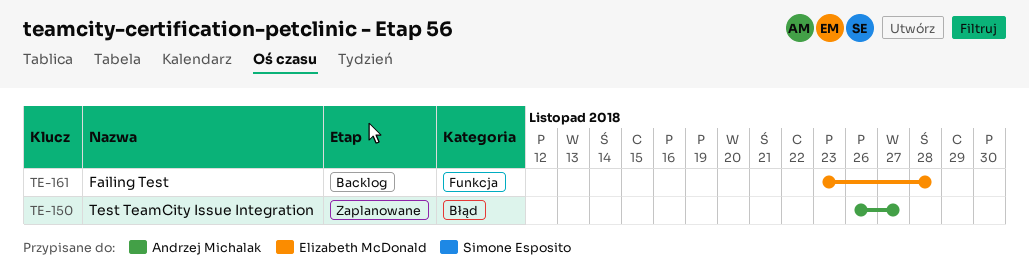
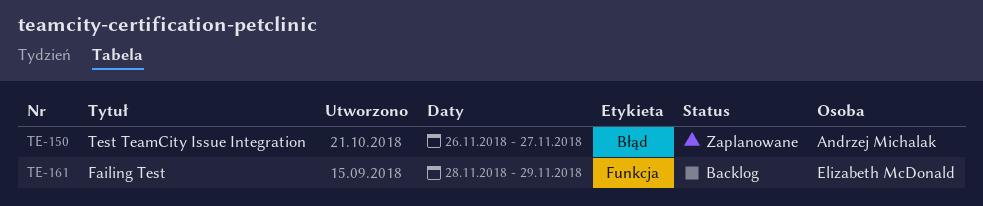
TE-161, start: Nov 23 -> Nov 28
TE-161, due: Nov 28 -> Nov 29

